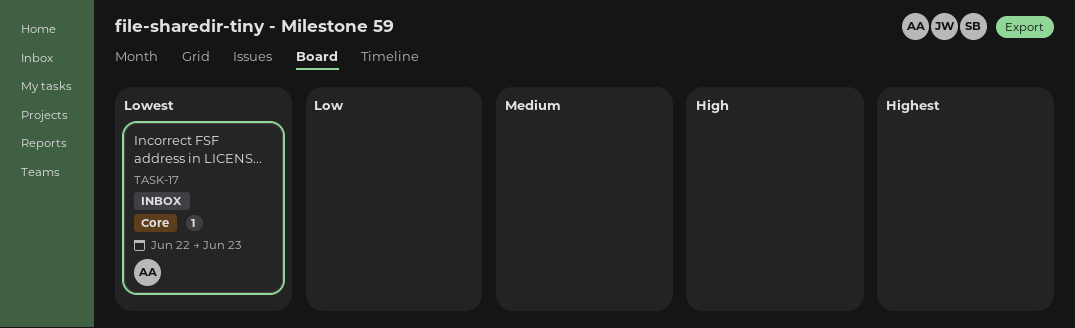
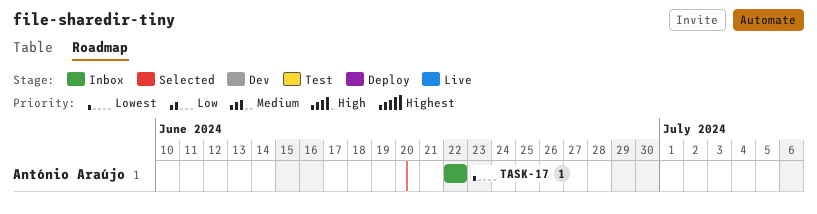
TASK-17, due: Jun 23 -> Jun 22

